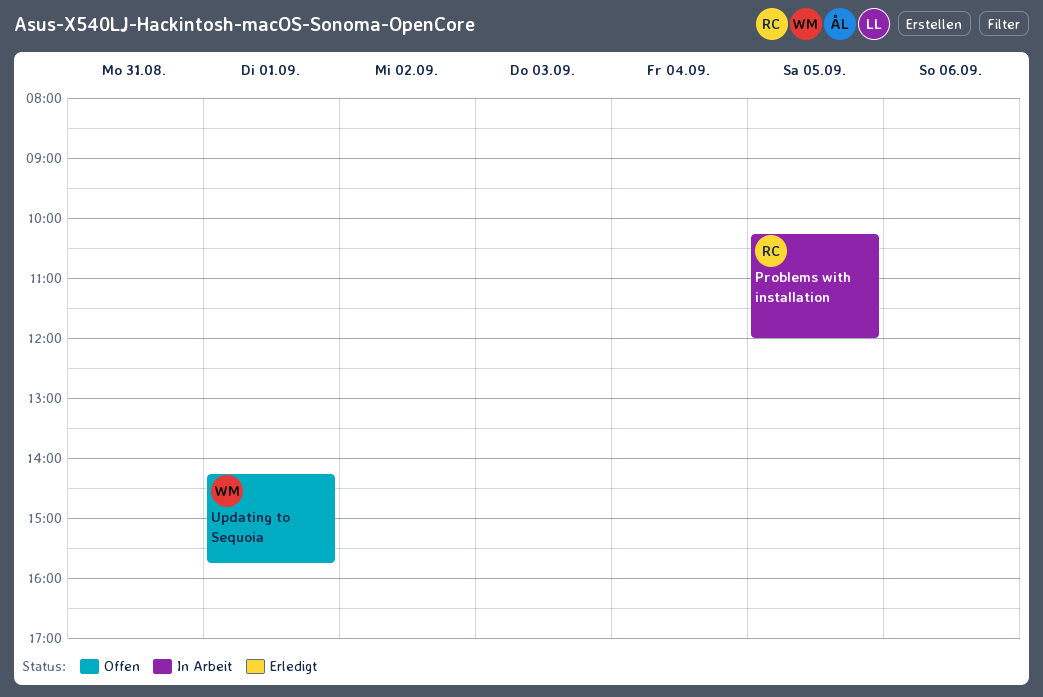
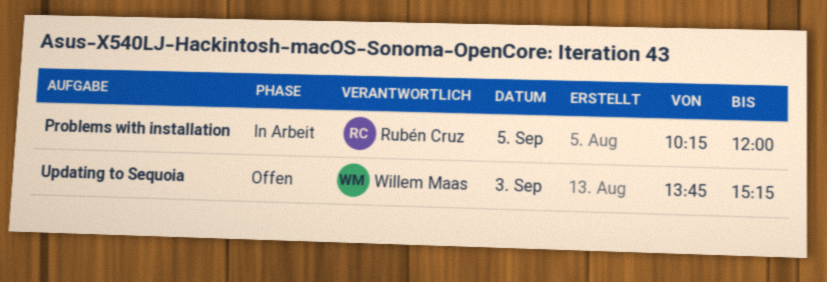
Updating to Sequoia, day: Sep 1 -> Sep 3
Updating to Sequoia, begins: 14:15 -> 13:45
Updating to Sequoia, ends: 15:45 -> 15:15

